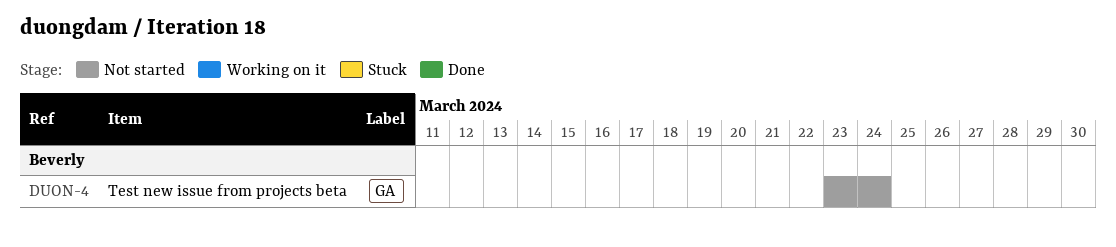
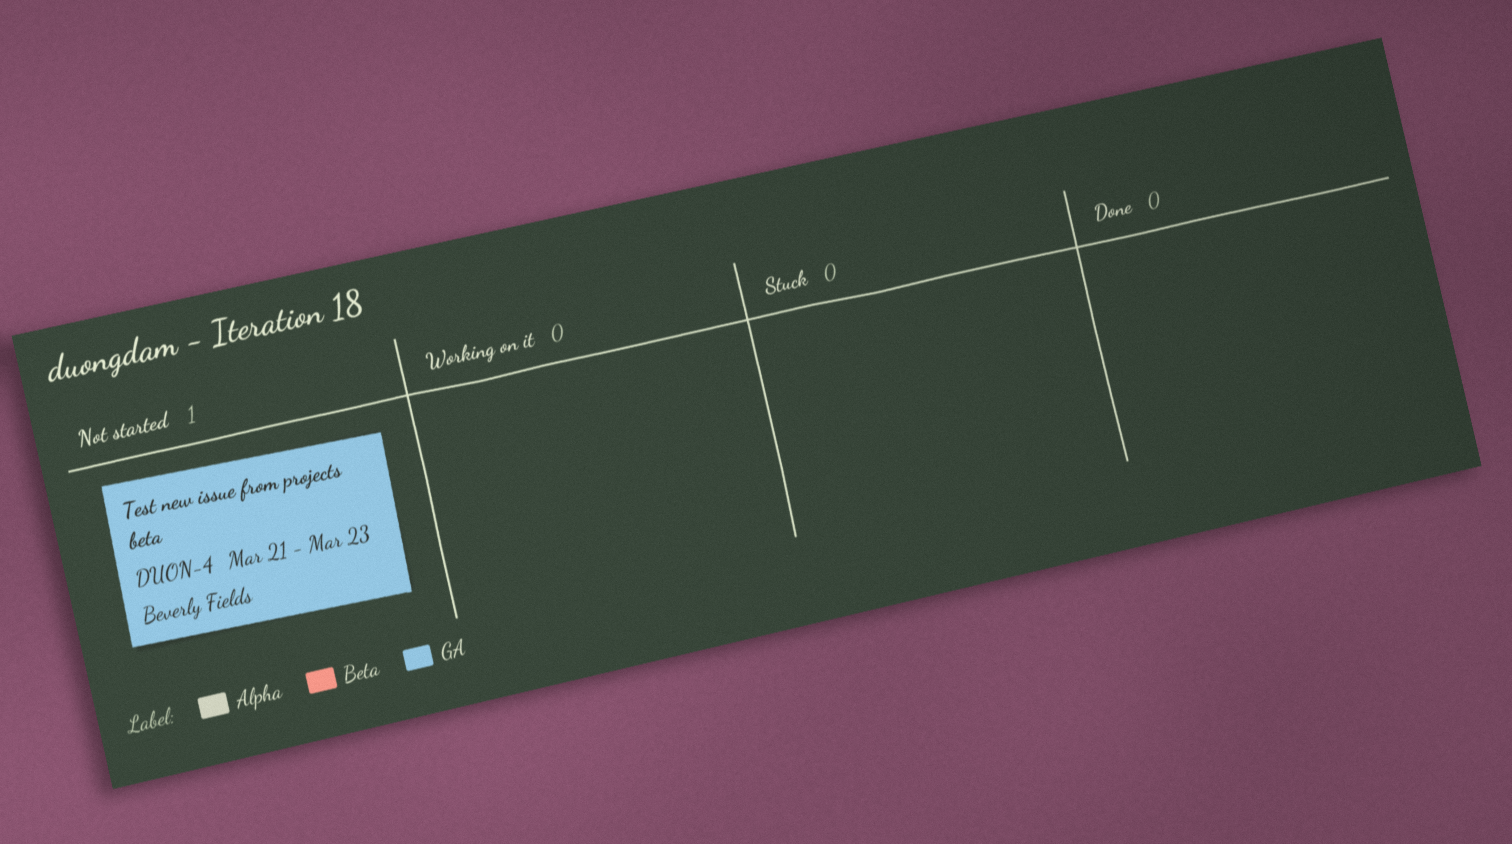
DUON-4, start: Mar 23 -> Mar 21
DUON-4, due: Mar 24 -> Mar 23

